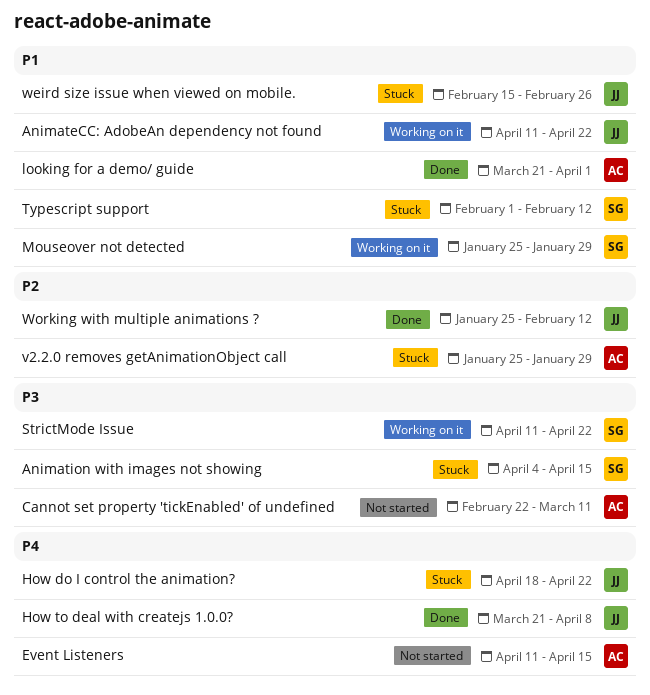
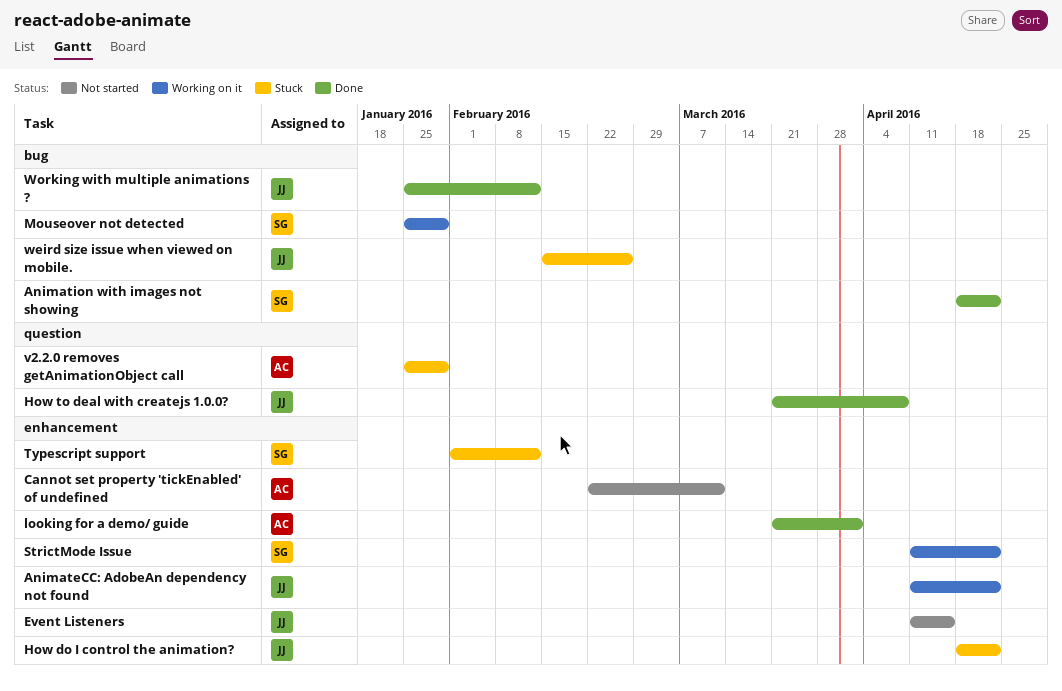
Animation with images not showing, status: Stuck -> Done
Animation with images not showing, start: Apr 4 -> Apr 18
Animation with images not showing, due: Apr 15 -> Apr 22
Event Listeners, owner: AC -> JJ

